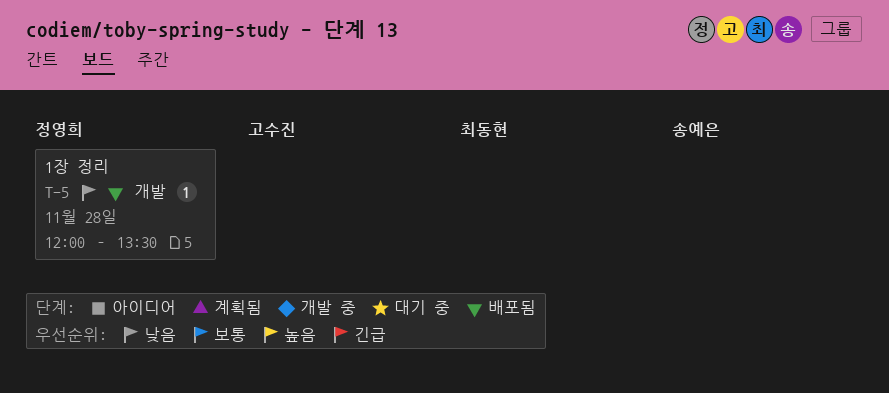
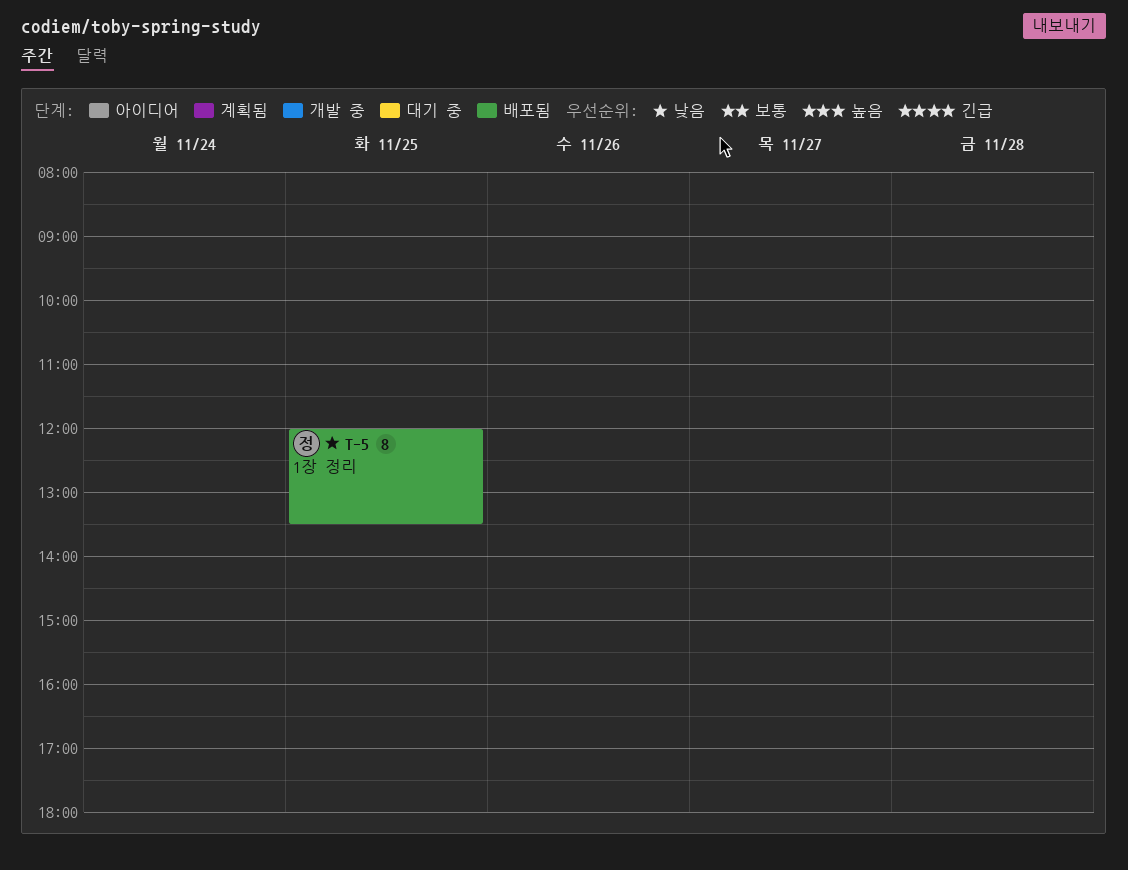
T-5, estimate: 1 -> 8
T-5, day: Nov 28 -> Nov 25

